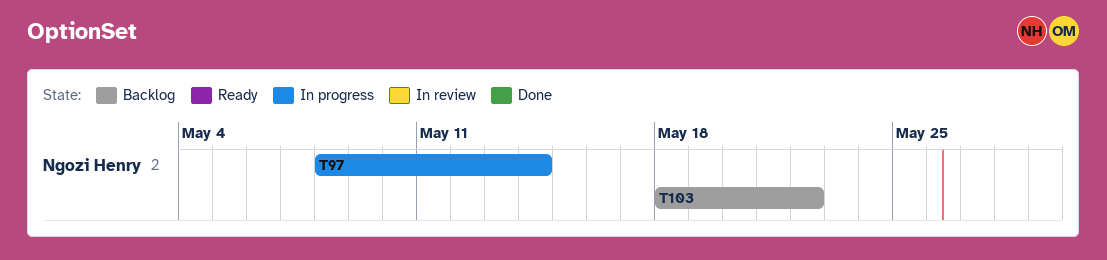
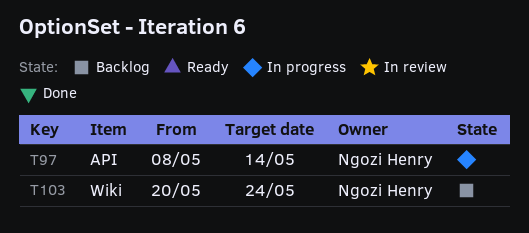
T103, start: May 18 -> May 20
T103, due: May 22 -> May 24

